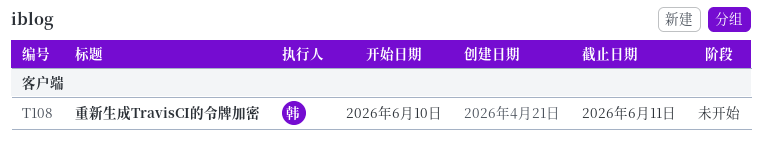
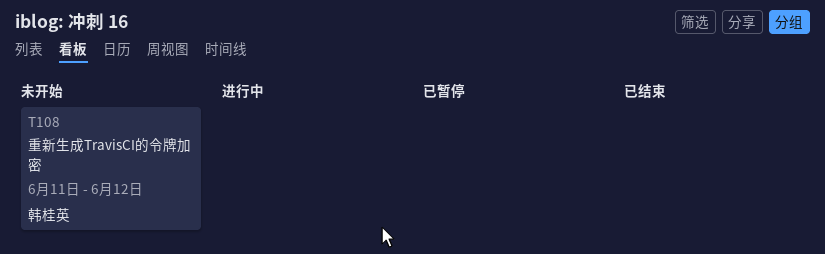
T108, start: Jun 10 -> Jun 11
T108, due: Jun 11 -> Jun 12

